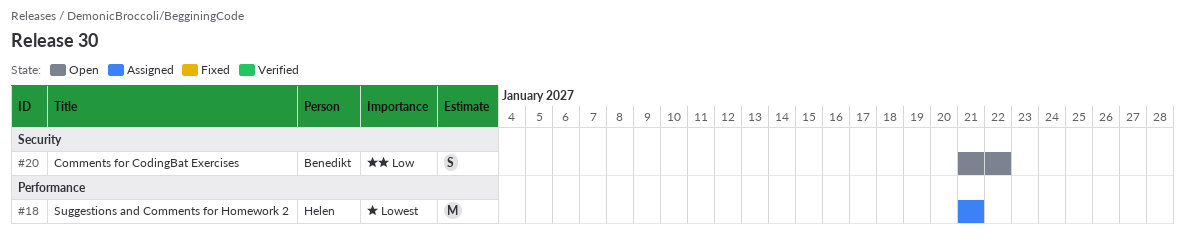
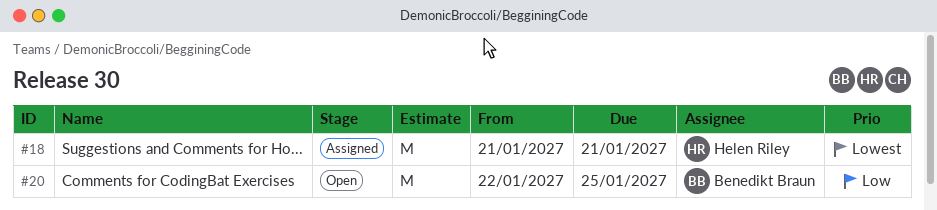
#20, estimate: S -> M
#20, start: Jan 21 -> Jan 22
#20, due: Jan 22 -> Jan 25

